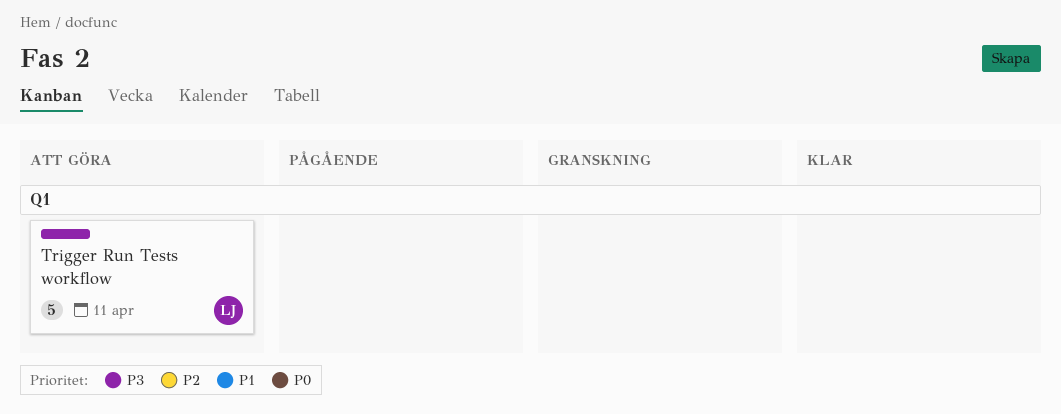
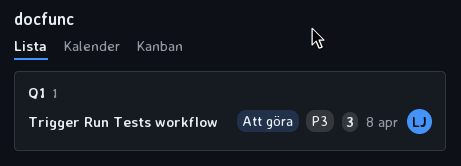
Trigger Run Tests workflow, estimate: 5 -> 3
Trigger Run Tests workflow, due: Apr 11 -> Apr 8

